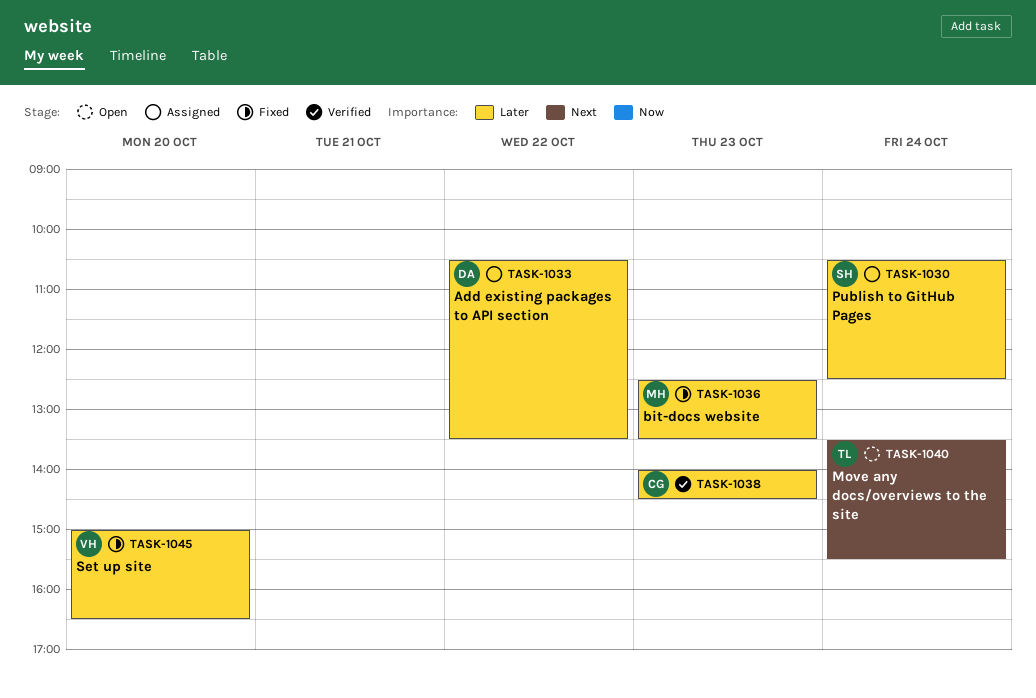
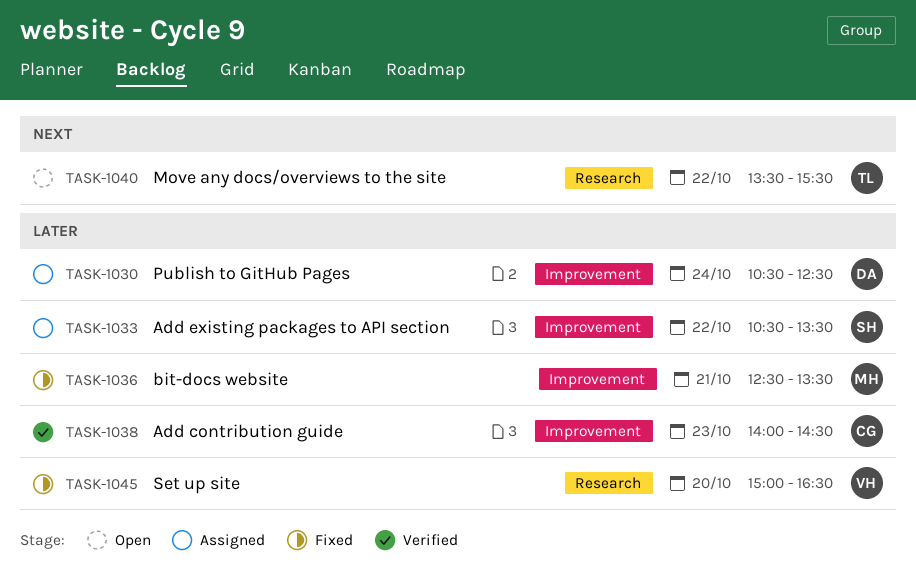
TASK-1030, owner: SH -> DA
TASK-1033, owner: DA -> SH
TASK-1036, day: Oct 23 -> Oct 21
TASK-1040, day: Oct 24 -> Oct 22

